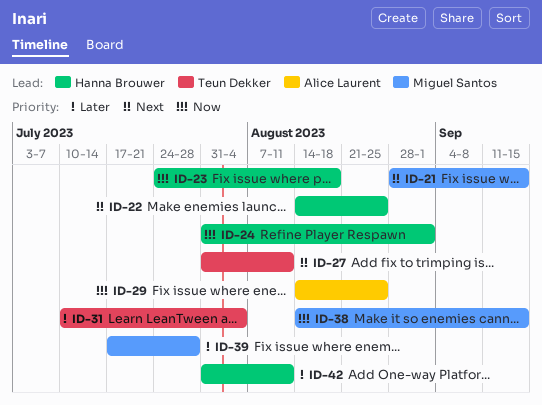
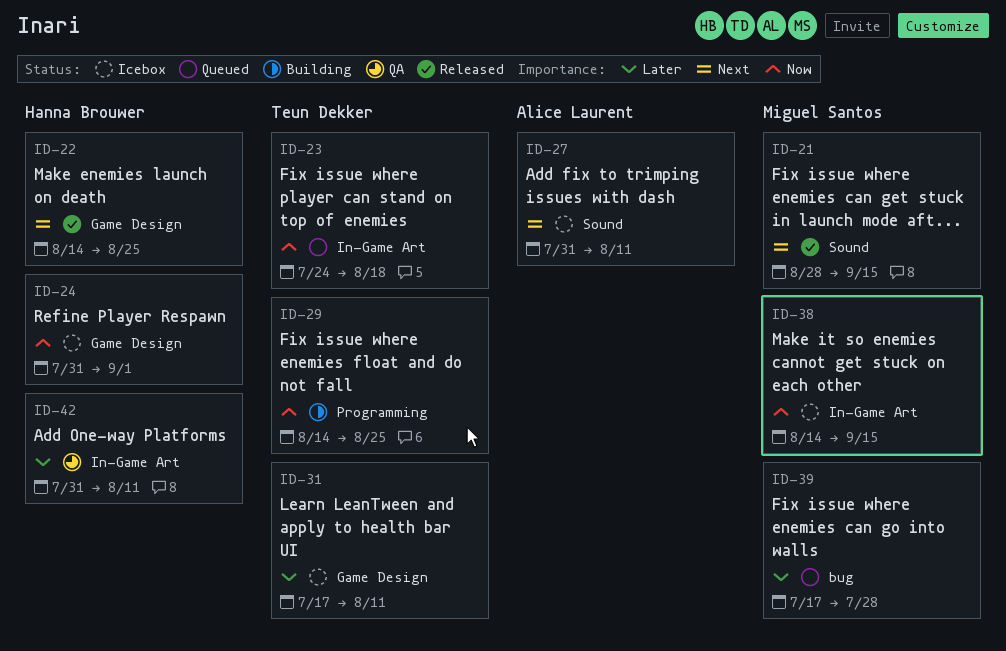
ID-23, owner: Hanna Brouwer -> Teun Dekker
ID-27, owner: Teun Dekker -> Alice Laurent
ID-29, owner: Alice Laurent -> Teun Dekker
ID-31, start: Jul 10 -> Jul 17
ID-31, due: Aug 4 -> Aug 11

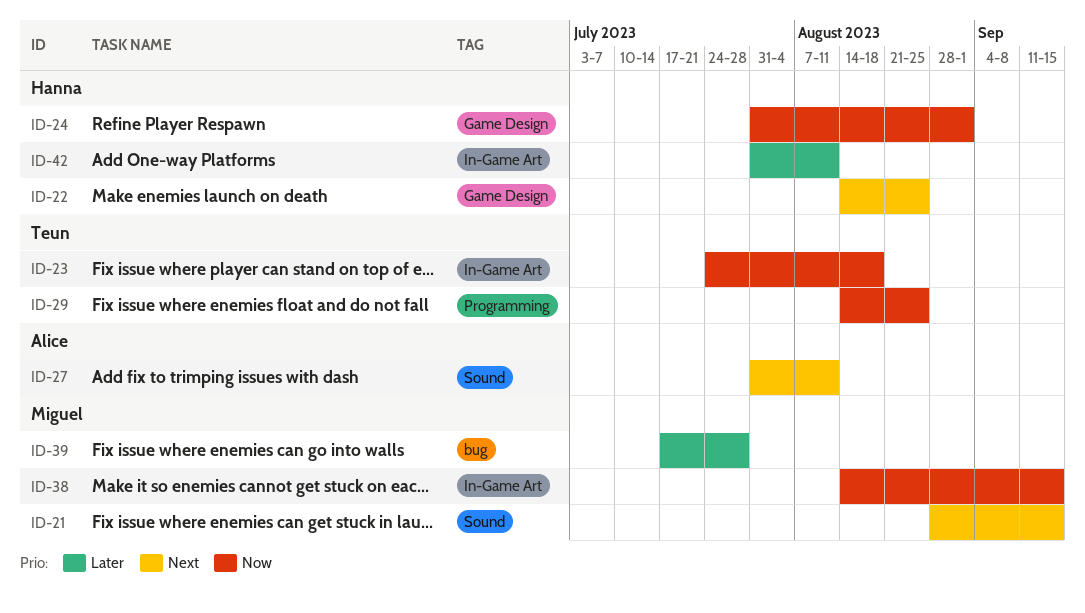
ID-31: present -> none

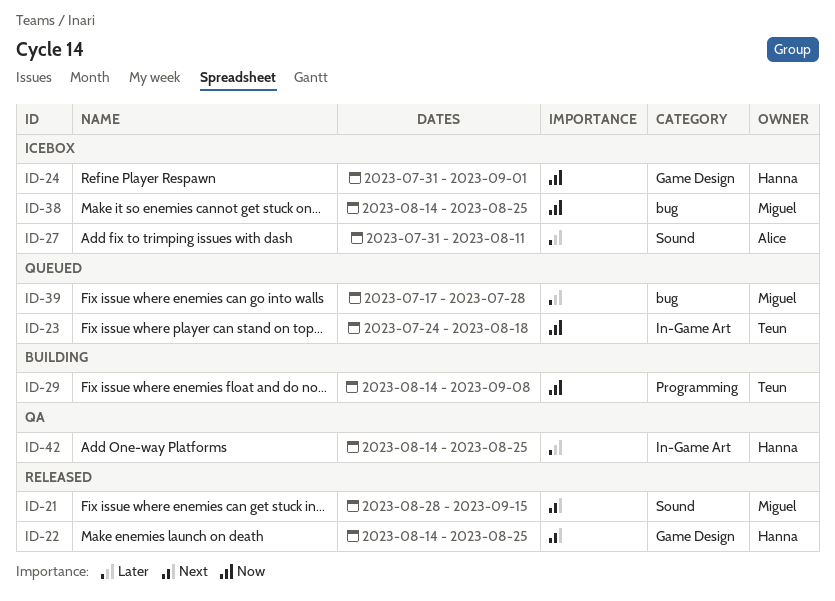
ID-27, priority: Next -> Later
ID-29, due: Aug 25 -> Sep 8
ID-38, label: In-Game Art -> bug
ID-38, due: Sep 15 -> Aug 25
ID-42, start: Jul 31 -> Aug 14
ID-42, due: Aug 11 -> Aug 25

